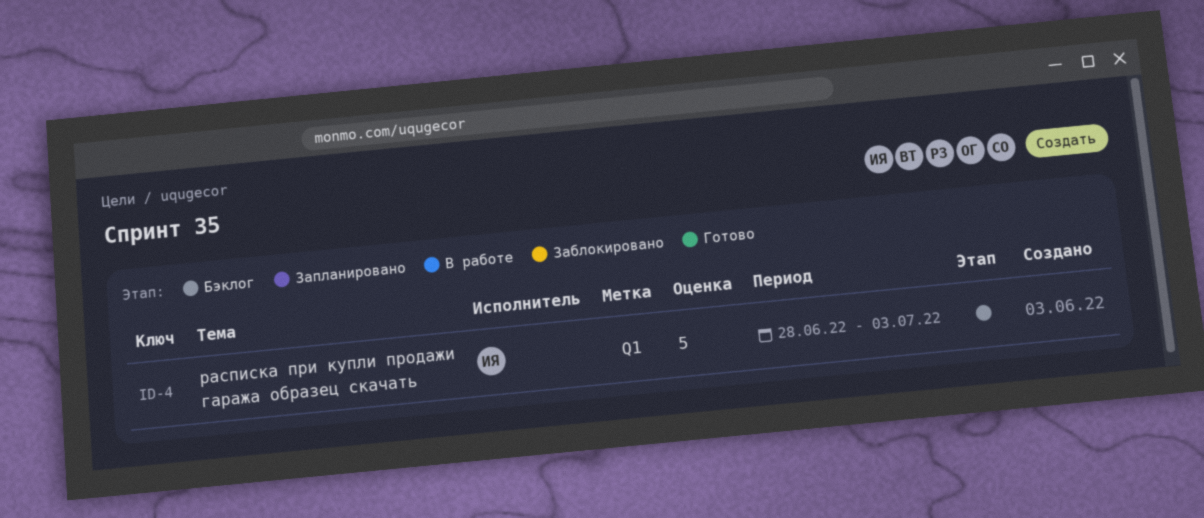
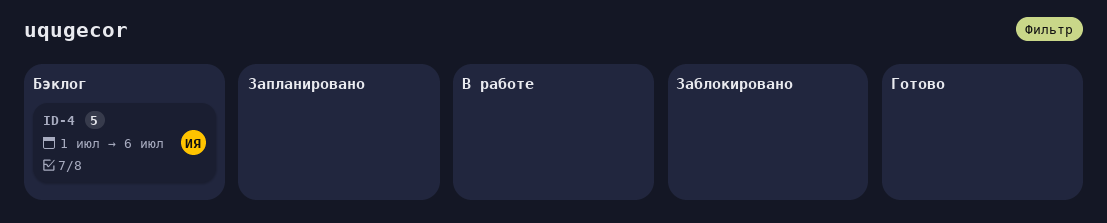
ID-4, start: Jun 28 -> Jul 1
ID-4, due: Jul 3 -> Jul 6

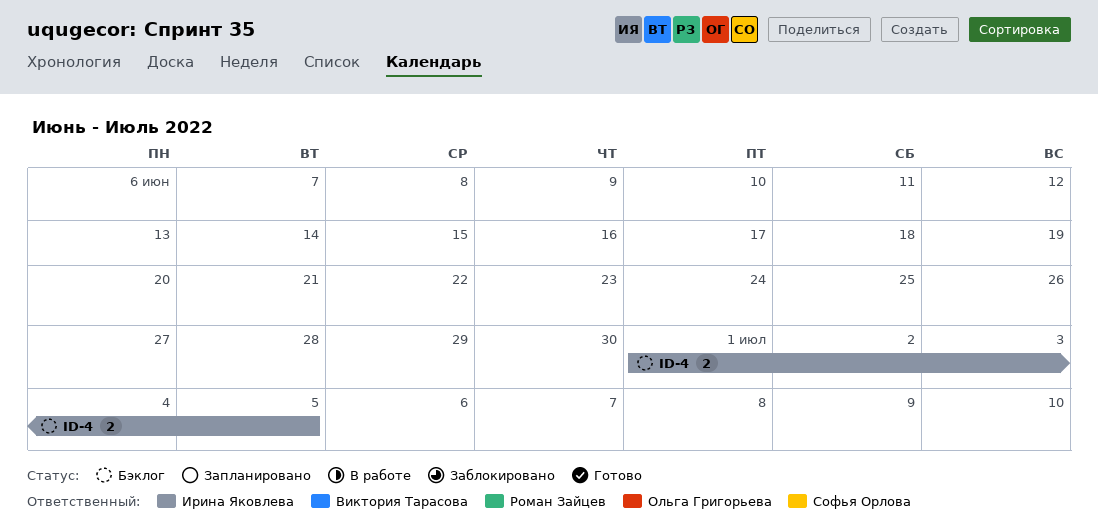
ID-4, estimate: 5 -> 2
ID-4, due: Jul 6 -> Jul 5

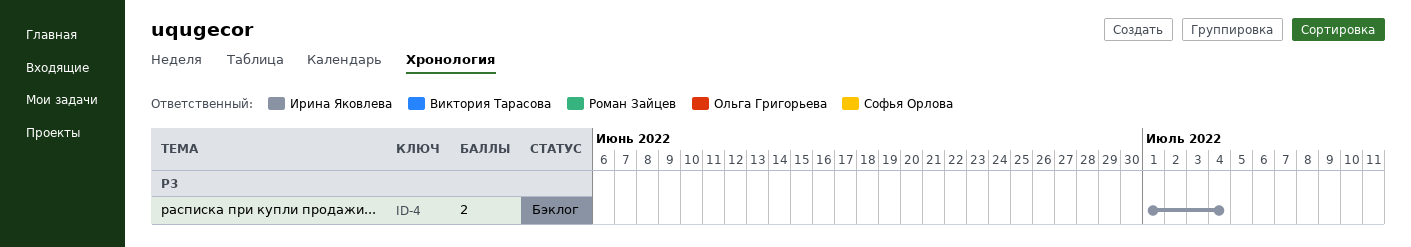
ID-4, due: Jul 5 -> Jul 4

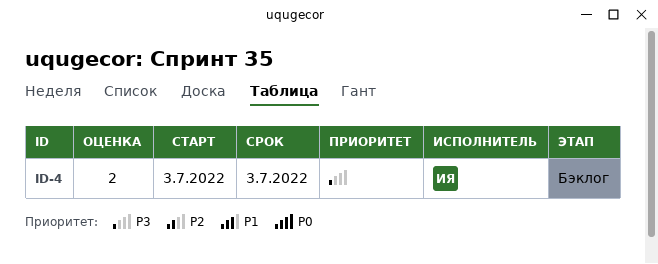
ID-4, start: Jul 1 -> Jul 3
ID-4, due: Jul 4 -> Jul 3

